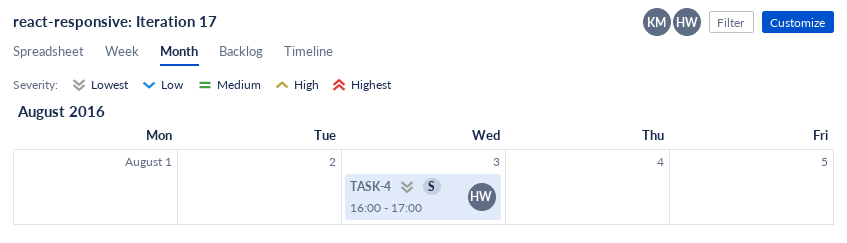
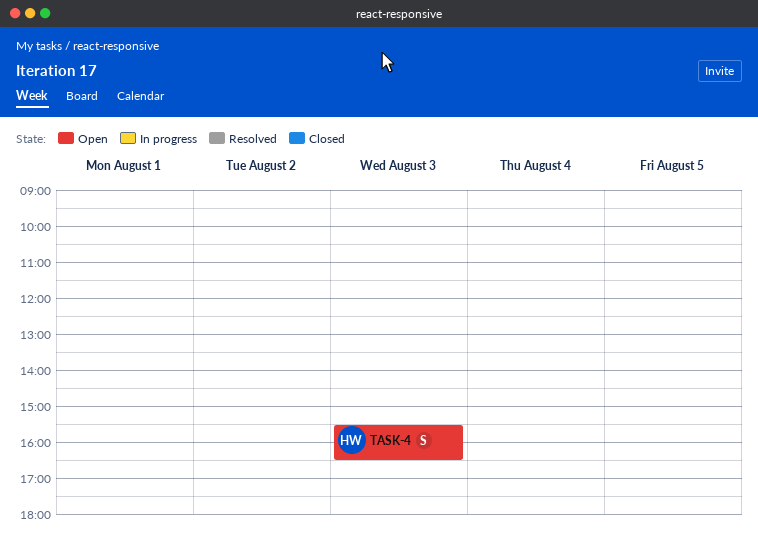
TASK-4, begins: 16:00 -> 15:30
TASK-4, ends: 17:00 -> 16:30

